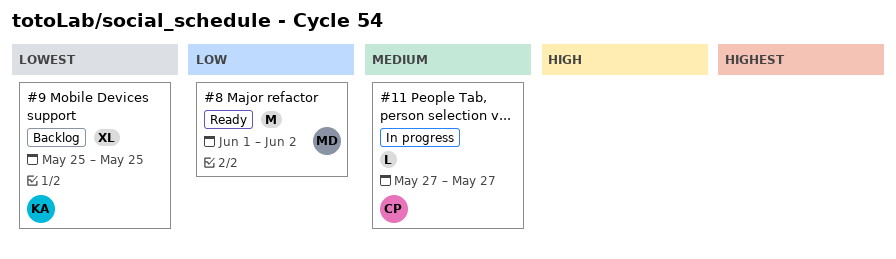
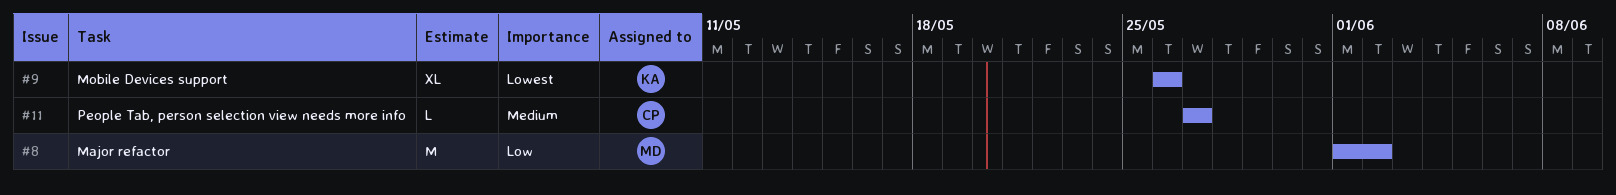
#9, start: May 25 -> May 26
#9, due: May 25 -> May 26

